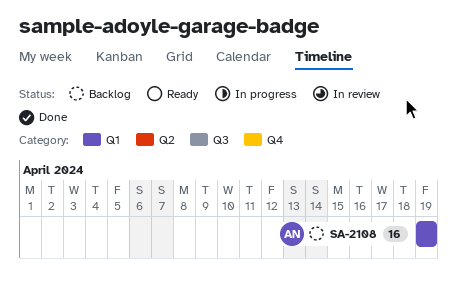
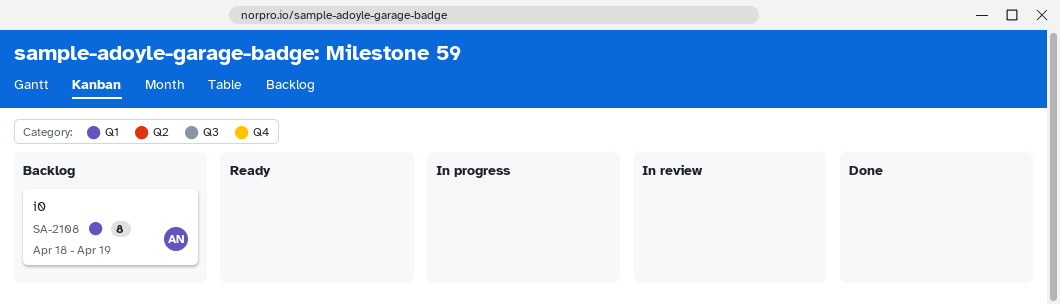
SA-2108, estimate: 16 -> 8
SA-2108, start: Apr 19 -> Apr 18

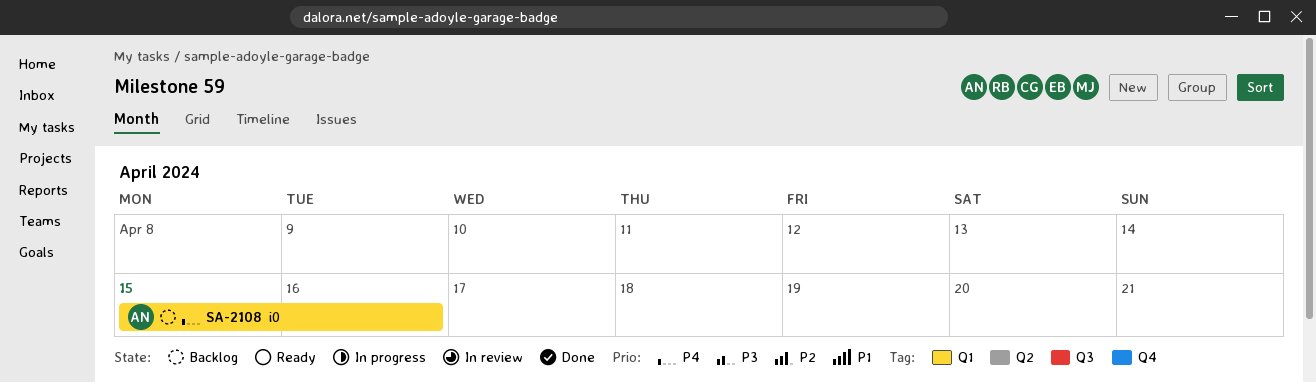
SA-2108, start: Apr 18 -> Apr 15
SA-2108, due: Apr 19 -> Apr 16

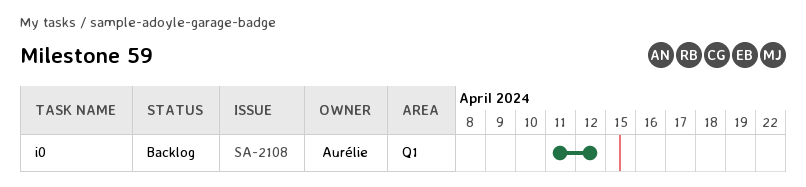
SA-2108, start: Apr 15 -> Apr 11
SA-2108, due: Apr 16 -> Apr 12

